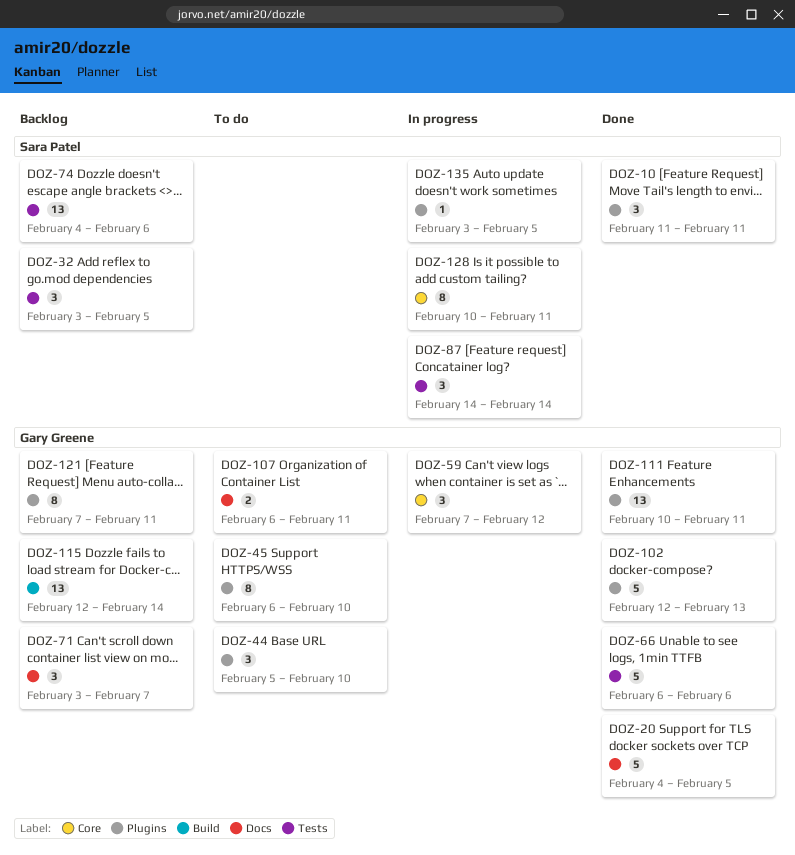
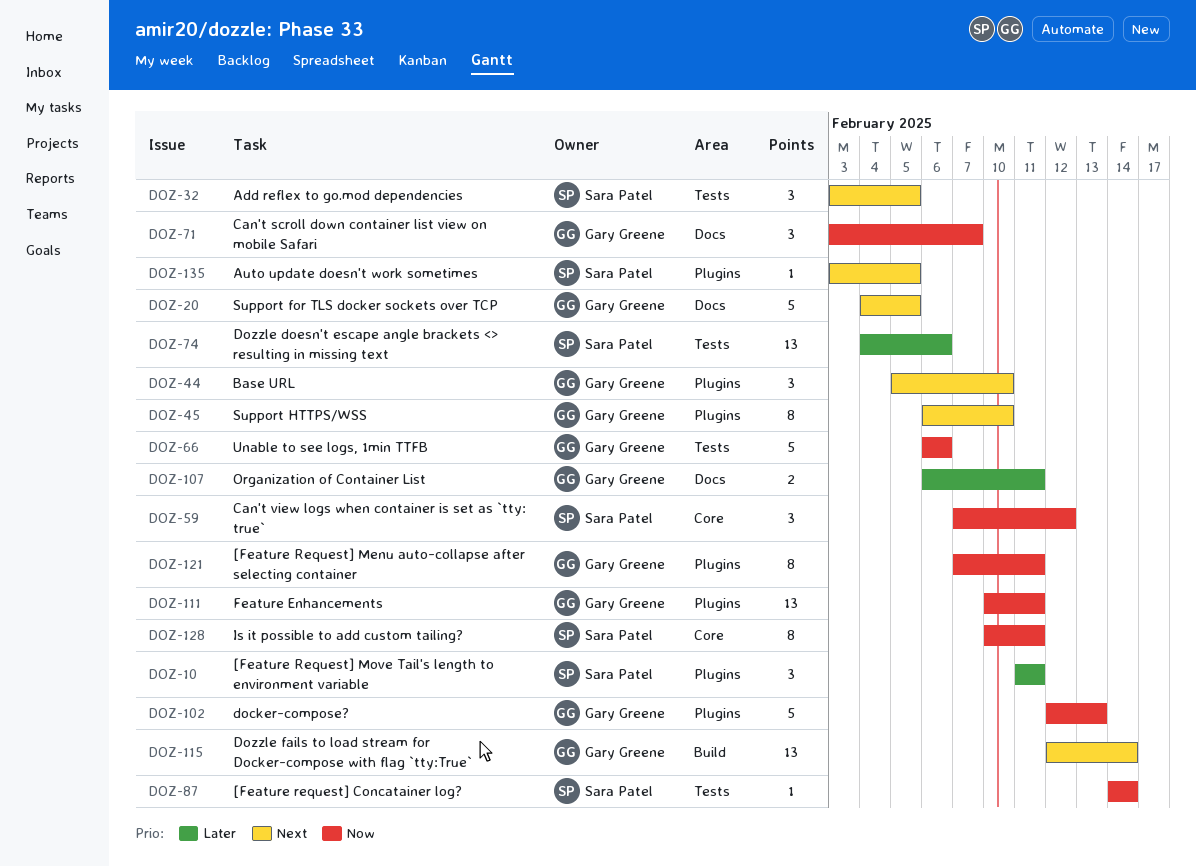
DOZ-59, owner: Gary Greene -> Sara Patel
DOZ-87, estimate: 3 -> 1

